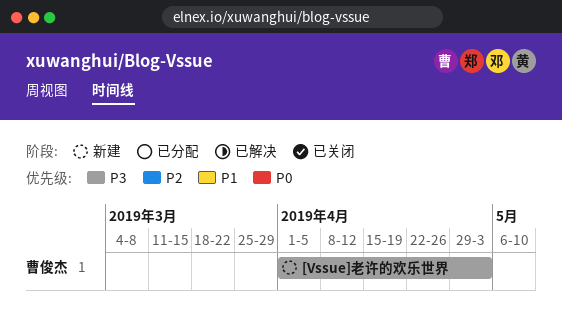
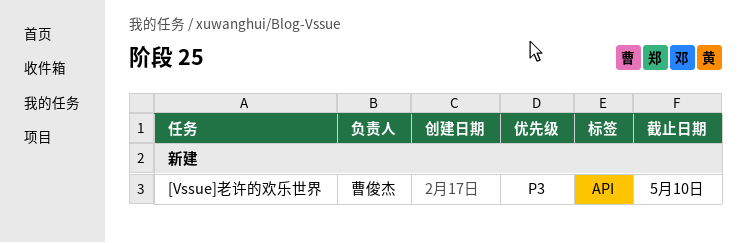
[Vssue]老许的欢乐世界, due: May 3 -> May 10

